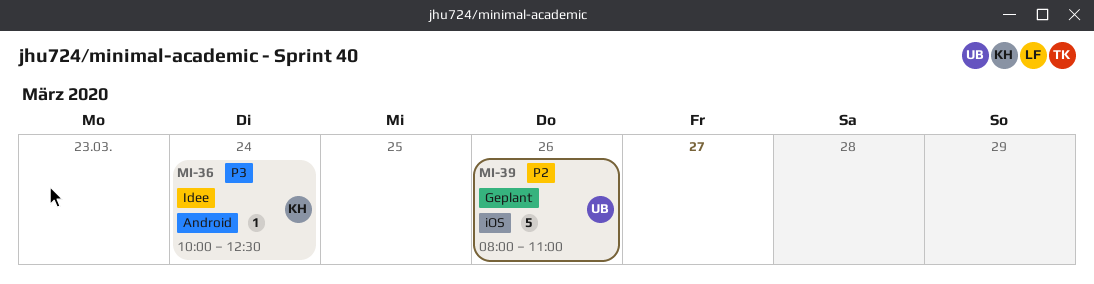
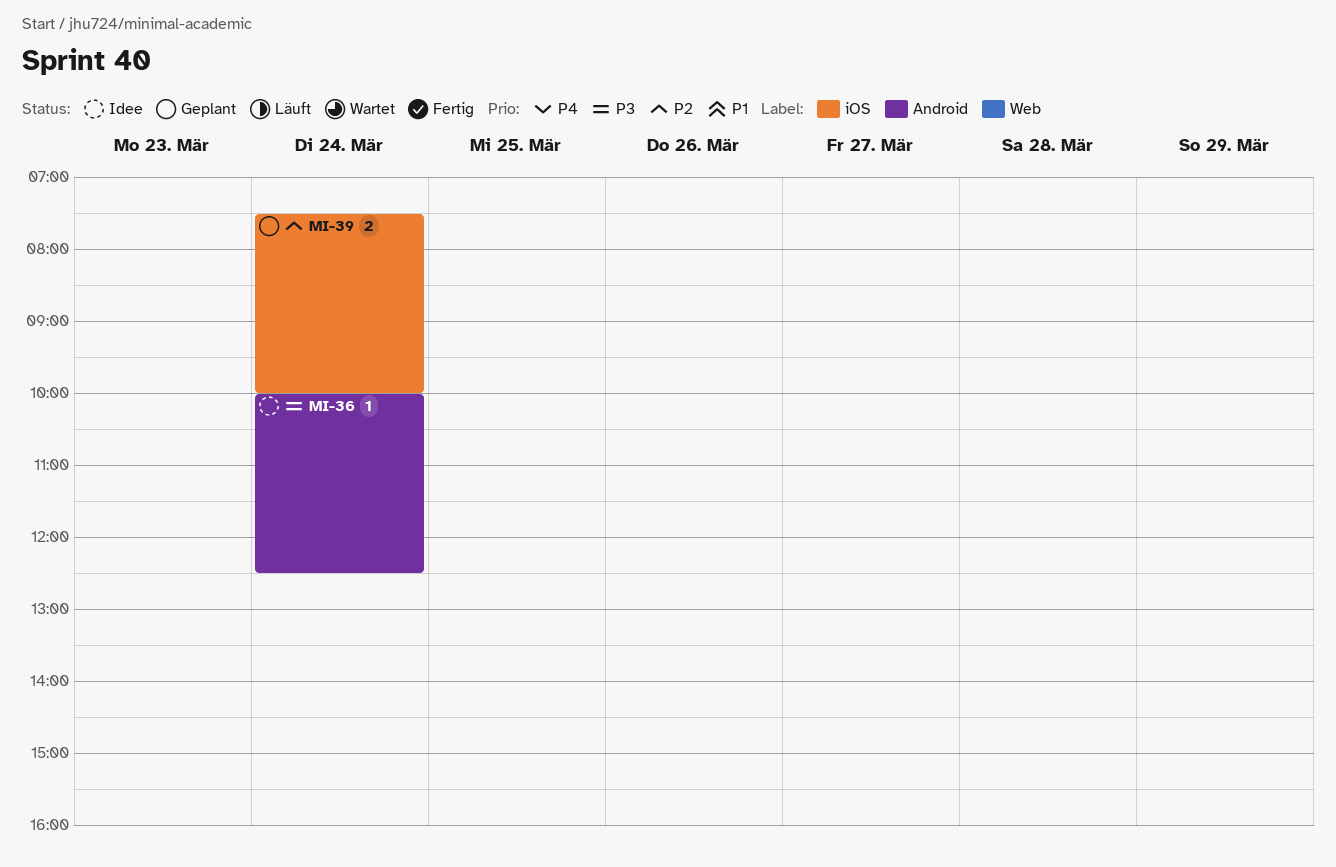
MI-39, estimate: 5 -> 2
MI-39, day: Mar 26 -> Mar 24
MI-39, begins: 08:00 -> 07:30
MI-39, ends: 11:00 -> 10:00

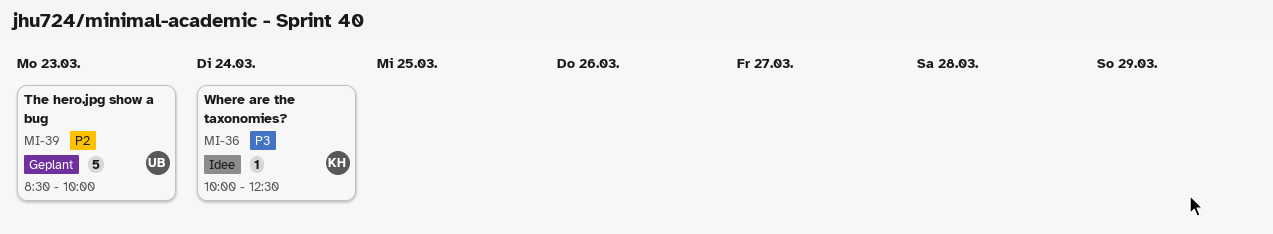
MI-39, estimate: 2 -> 5
MI-39, day: Mar 24 -> Mar 23
MI-39, begins: 07:30 -> 08:30

